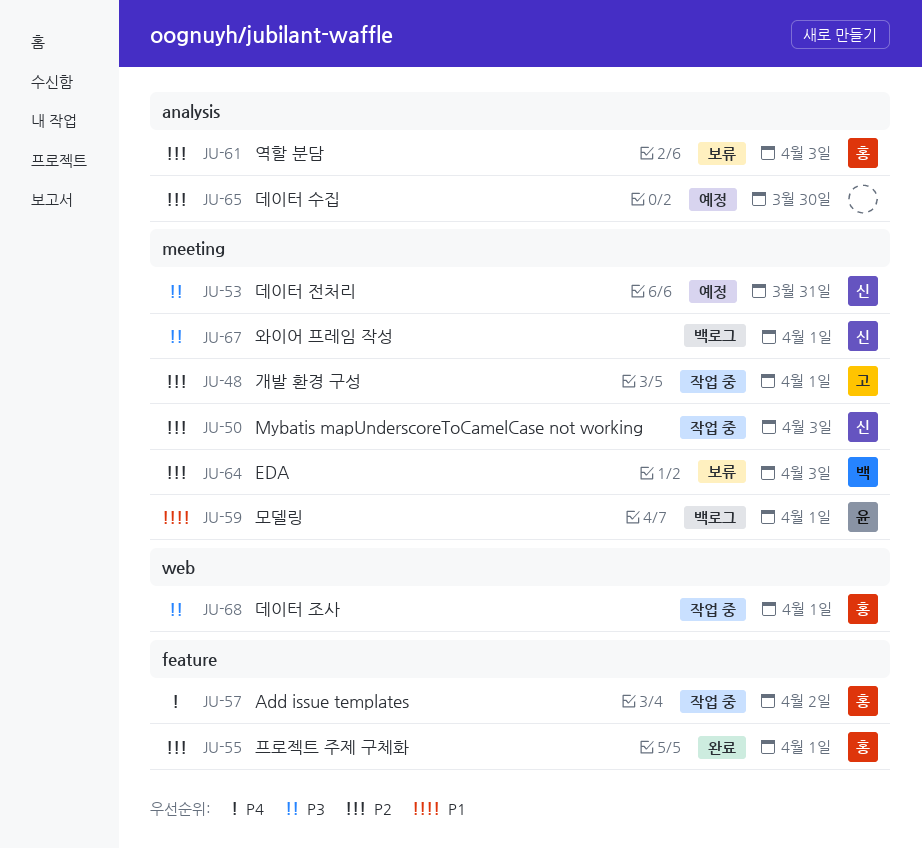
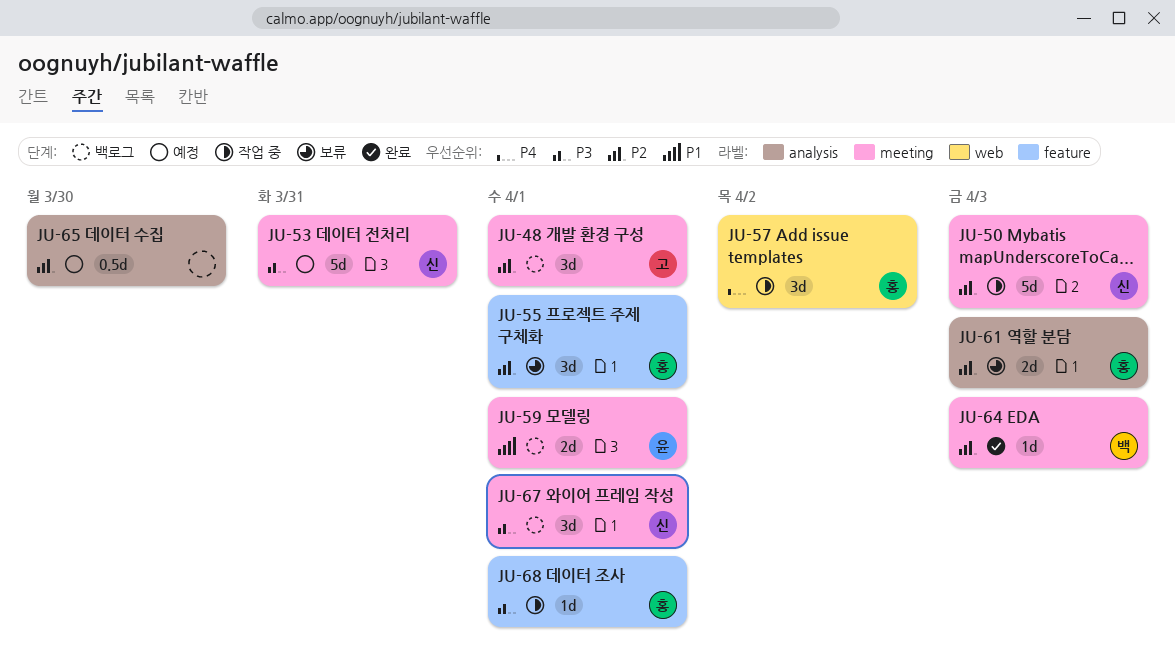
JU-48, status: 작업 중 -> 백로그
JU-55, status: 완료 -> 보류
JU-57, label: feature -> web
JU-64, status: 보류 -> 완료
JU-68, label: web -> feature

